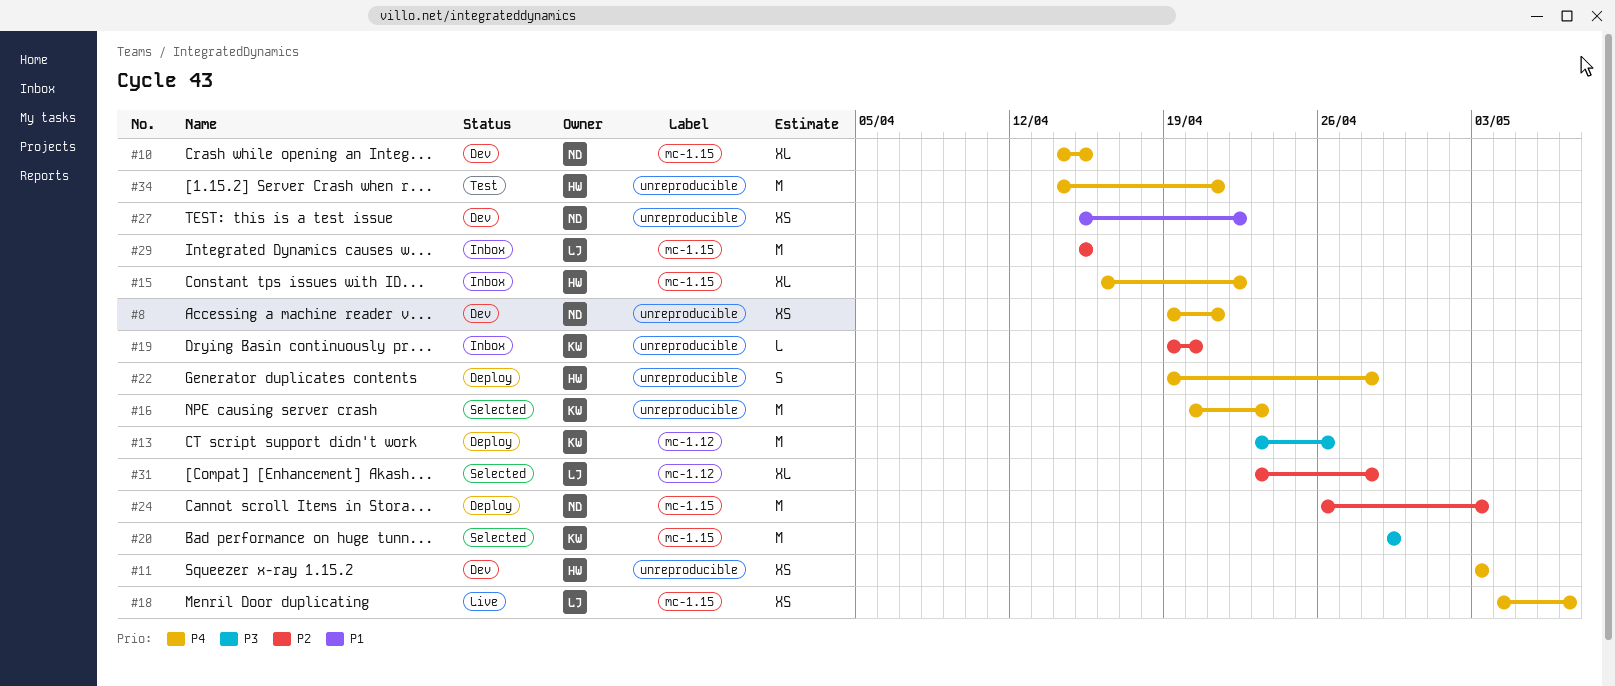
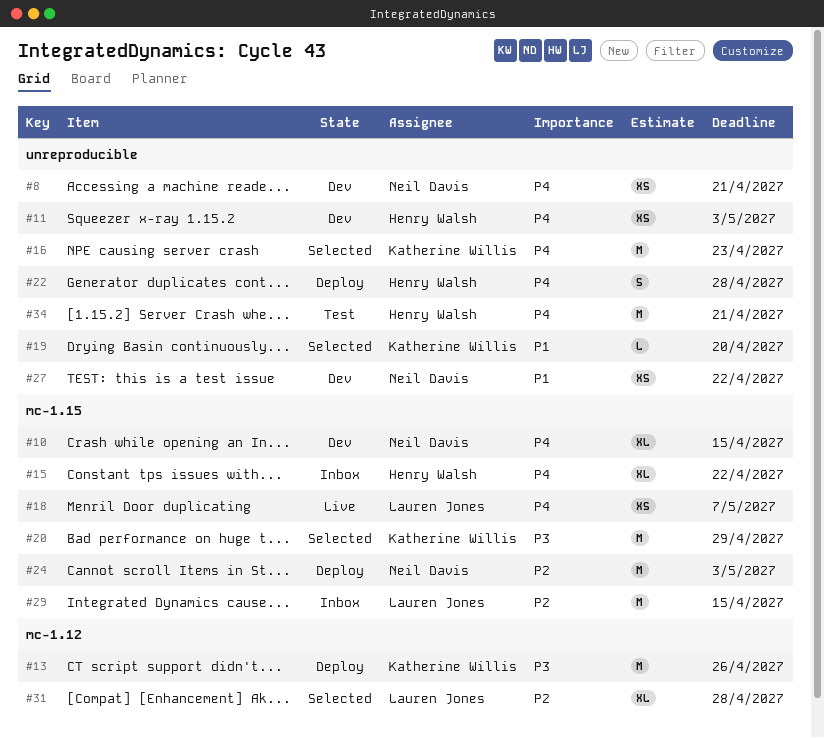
#19, status: Inbox -> Selected
#19, priority: P2 -> P1

